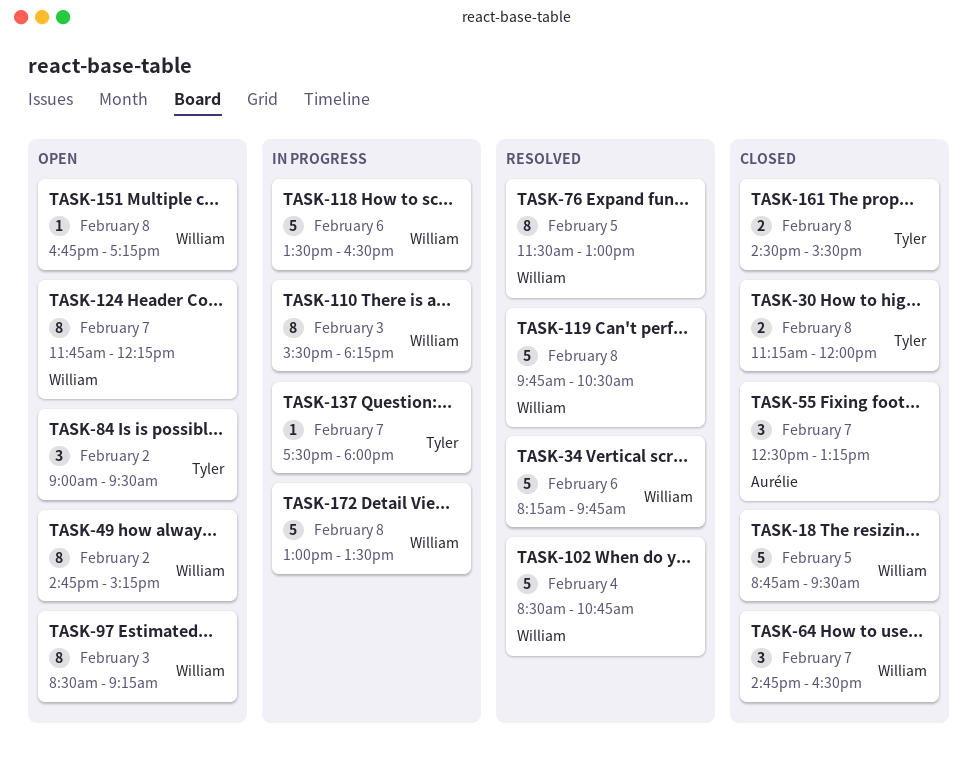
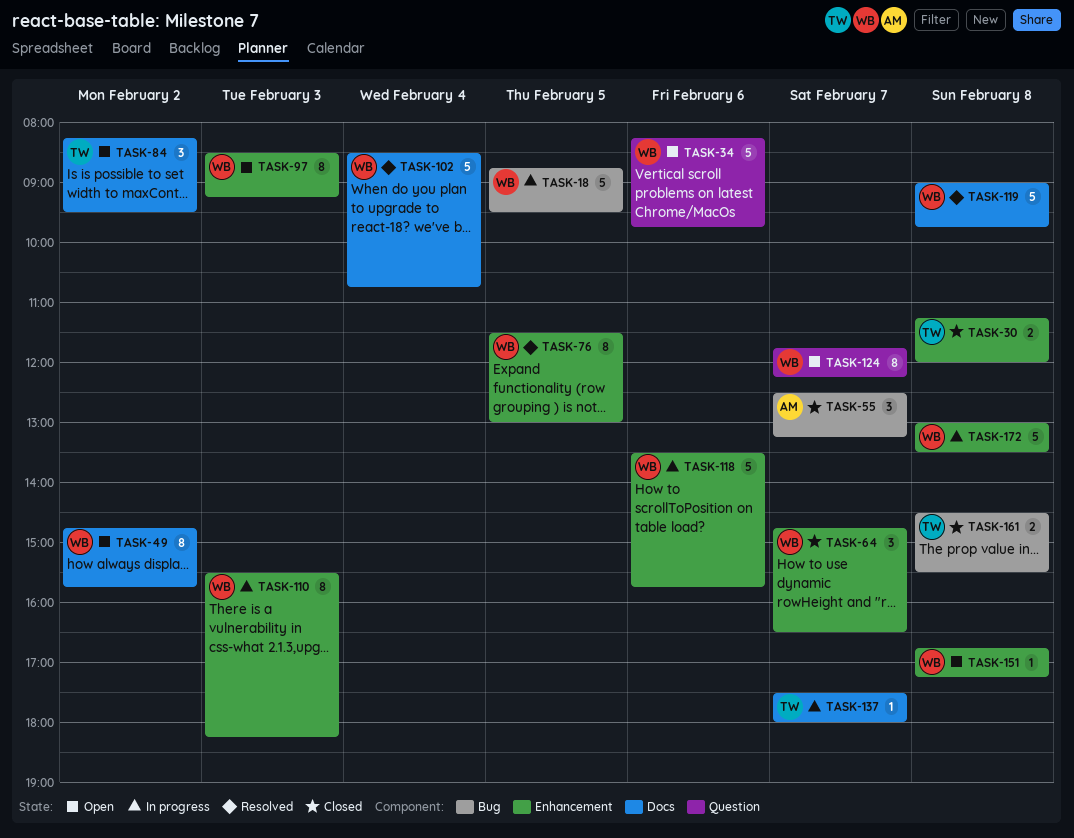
TASK-18, status: Closed -> In progress
TASK-34, status: Resolved -> Open
TASK-49, ends: 15:15 -> 15:45
TASK-84, begins: 09:00 -> 08:15
TASK-118, ends: 16:30 -> 15:45
TASK-119, begins: 09:45 -> 09:00
TASK-119, ends: 10:30 -> 09:45

